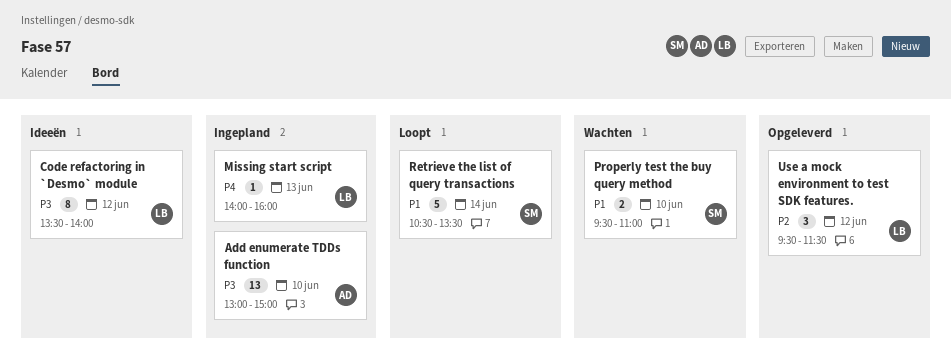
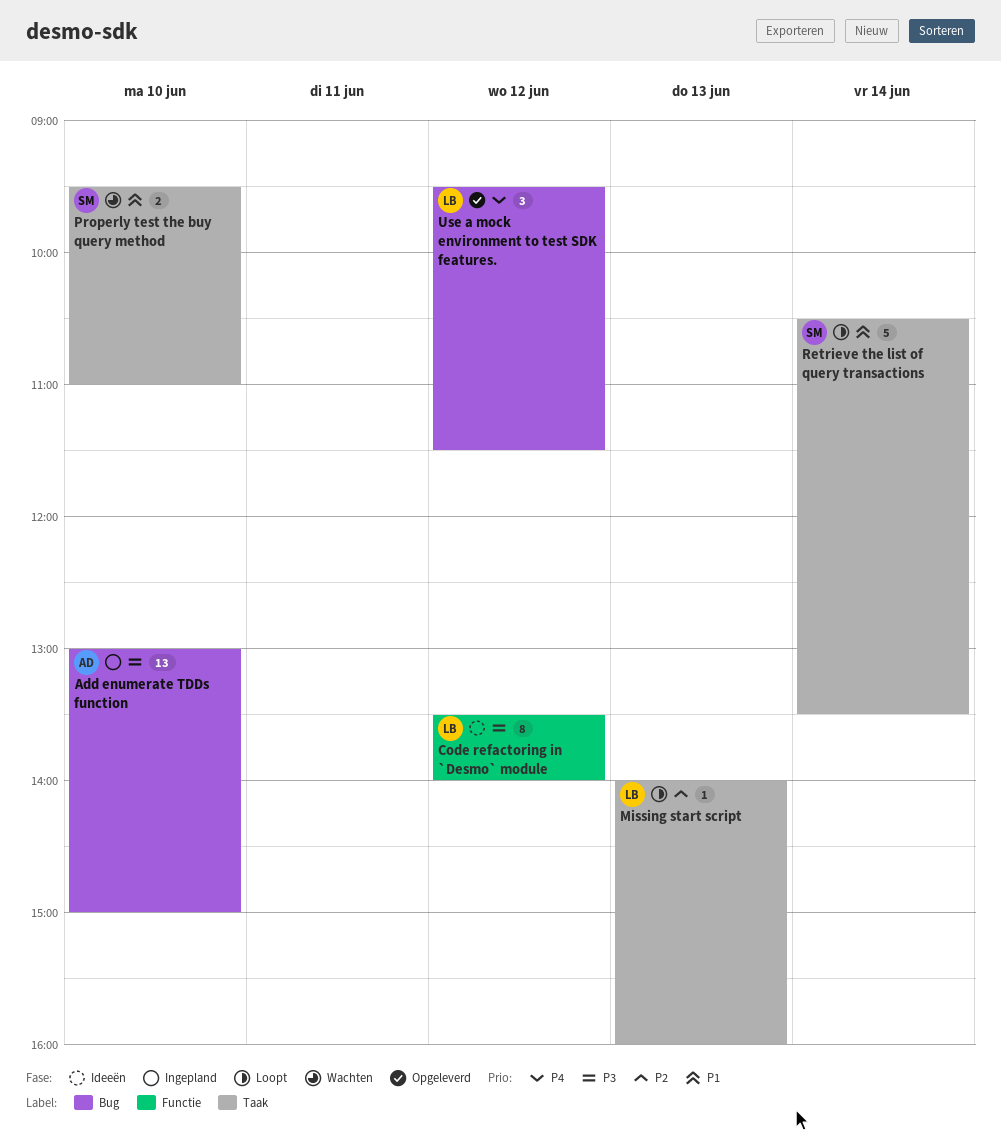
Missing start script, status: Ingepland -> Loopt
Missing start script, priority: P4 -> P2
Use a mock environment to test SDK features., priority: P2 -> P4

